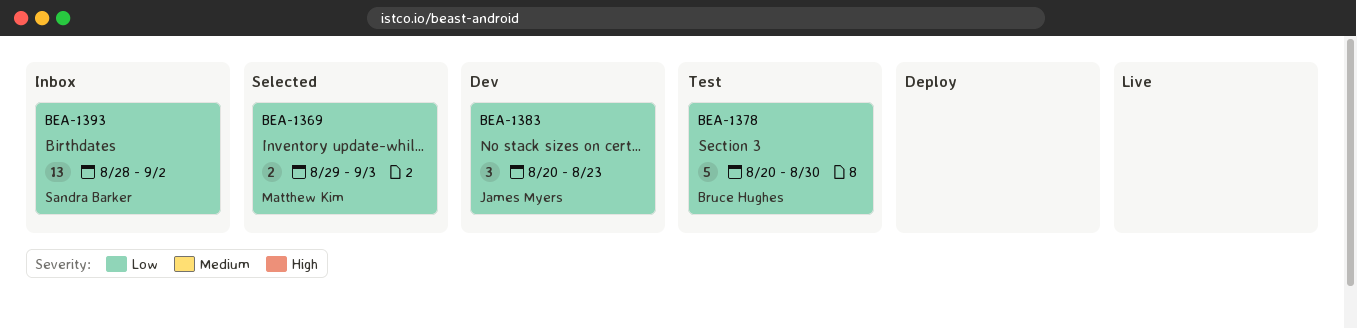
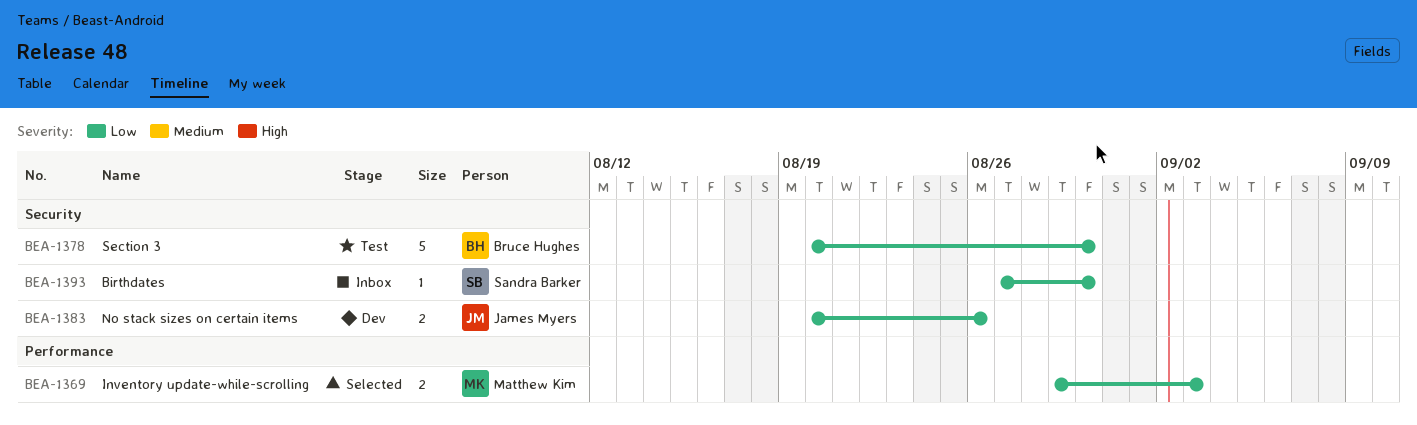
BEA-1383, estimate: 3 -> 2
BEA-1383, due: Aug 23 -> Aug 26
BEA-1393, estimate: 13 -> 1
BEA-1393, start: Aug 28 -> Aug 27
BEA-1393, due: Sep 2 -> Aug 30

